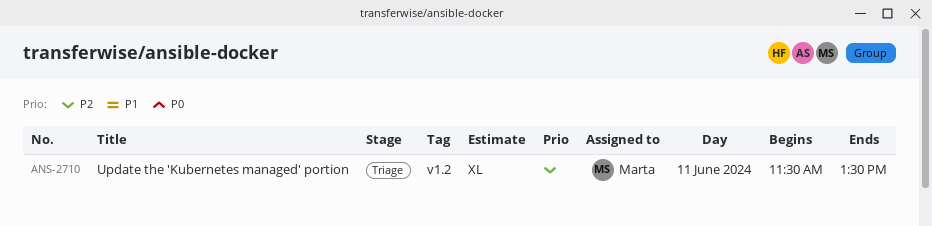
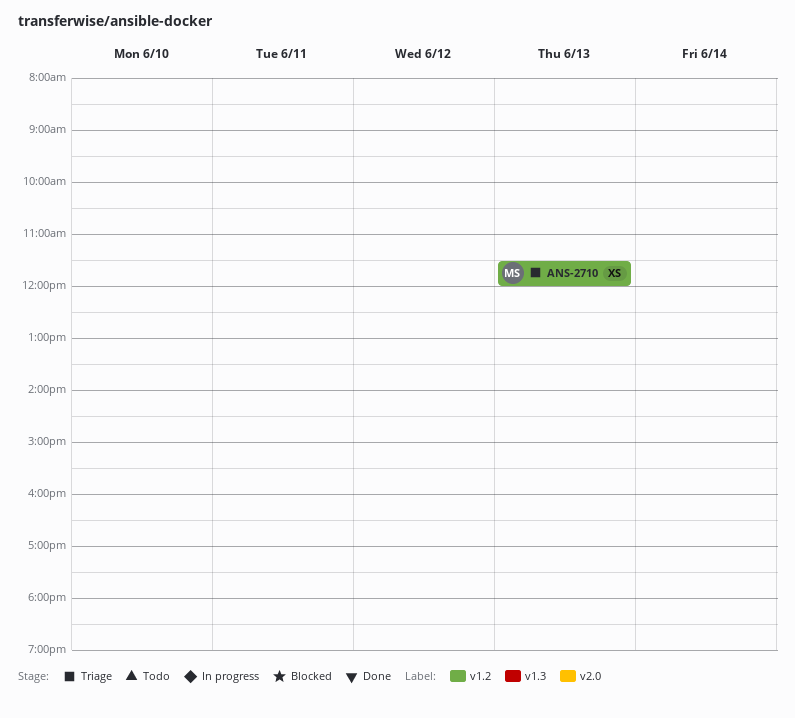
ANS-2710, estimate: XL -> XS
ANS-2710, day: Jun 11 -> Jun 13
ANS-2710, ends: 13:30 -> 12:00

